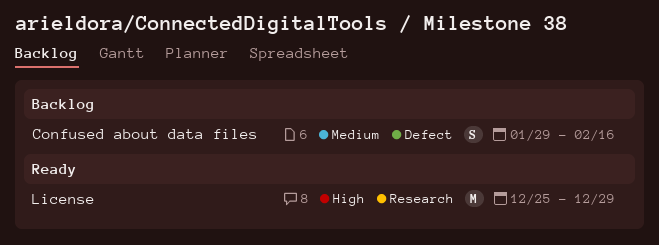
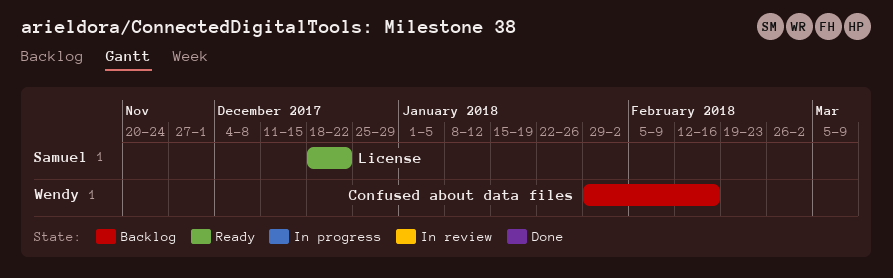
License, start: Dec 25 -> Dec 18
License, due: Dec 29 -> Dec 22

